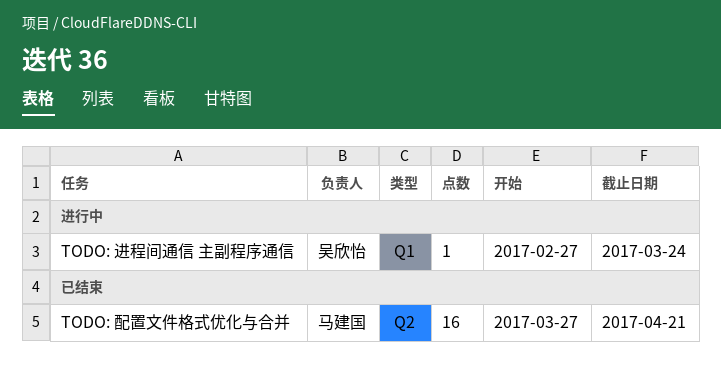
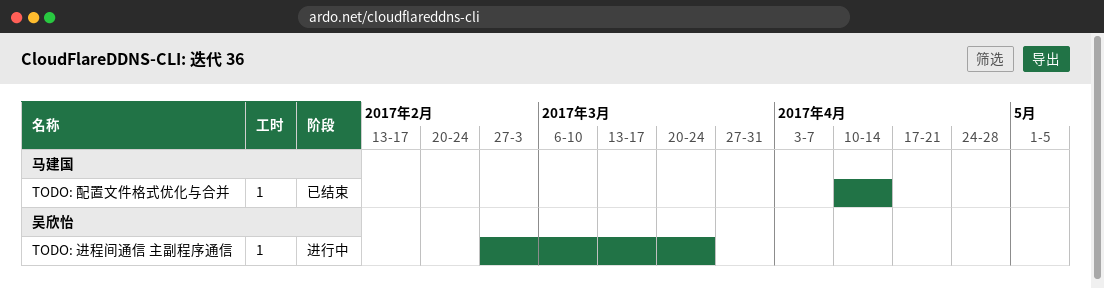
TODO: 配置文件格式优化与合并, estimate: 16 -> 1
TODO: 配置文件格式优化与合并, start: Mar 27 -> Apr 10
TODO: 配置文件格式优化与合并, due: Apr 21 -> Apr 14

